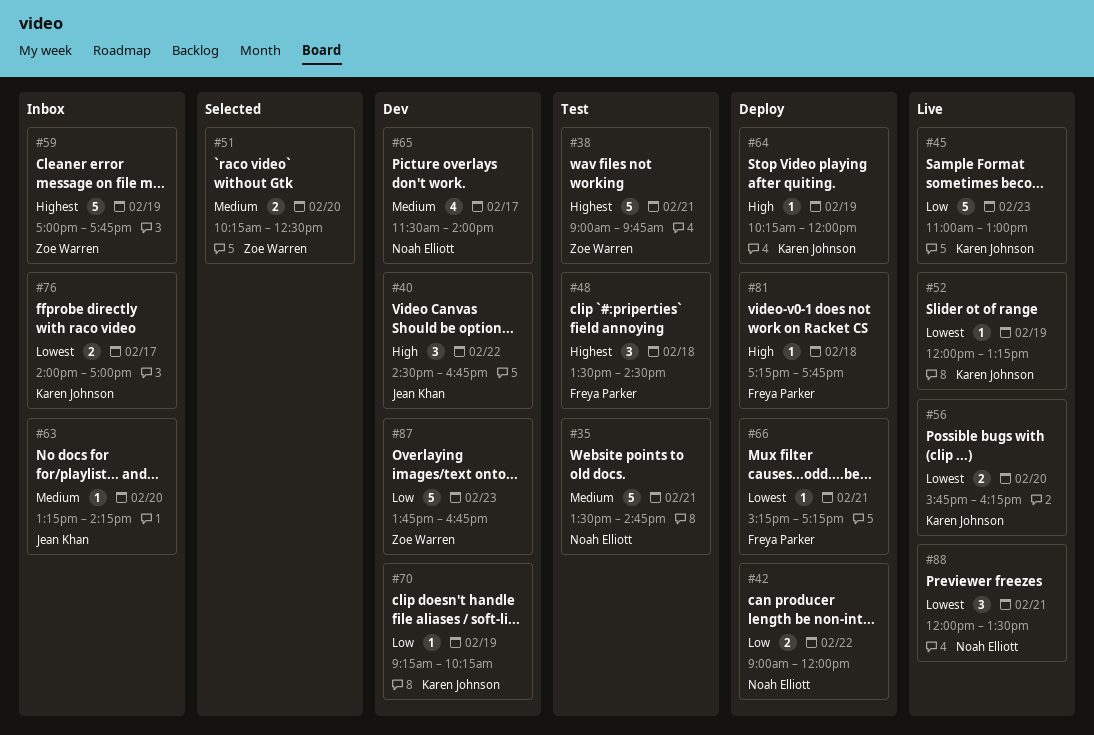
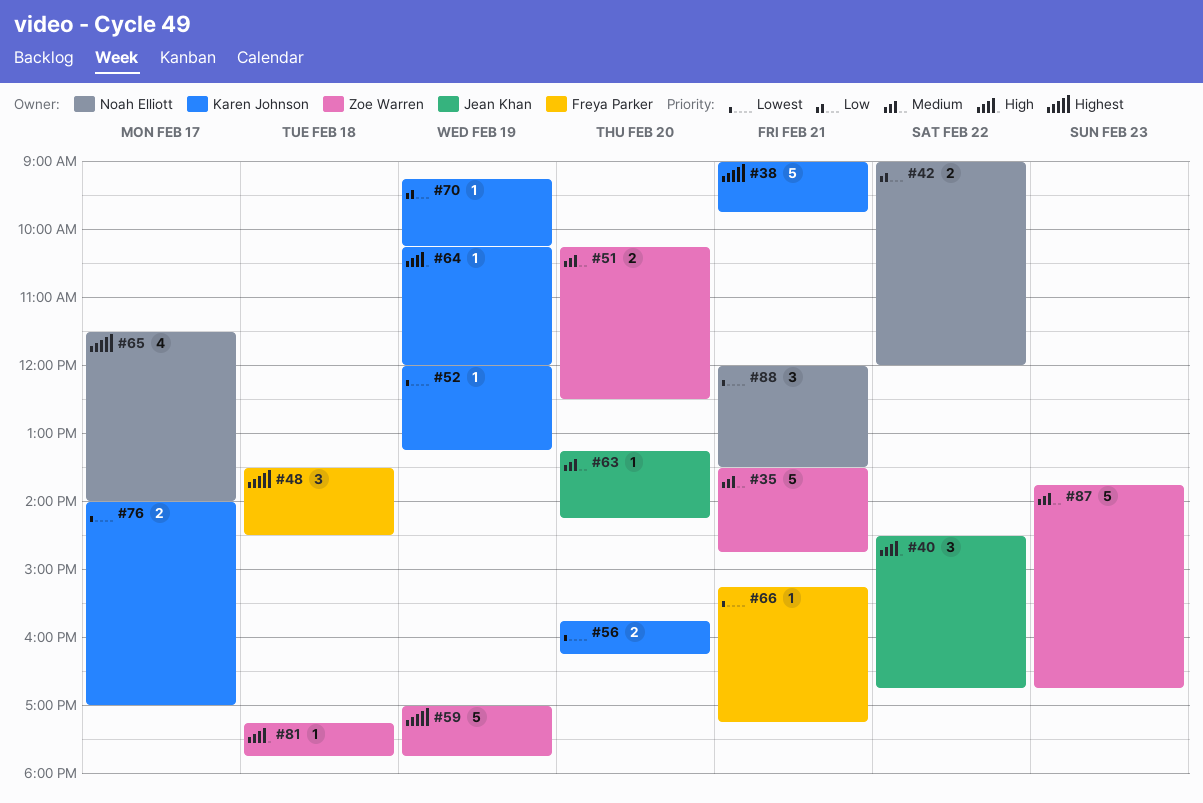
#35, owner: Noah Elliott -> Zoe Warren
#38, owner: Zoe Warren -> Karen Johnson
#45: present -> none
#65, priority: Medium -> Highest
#81, owner: Freya Parker -> Zoe Warren
#87, priority: Low -> Medium

